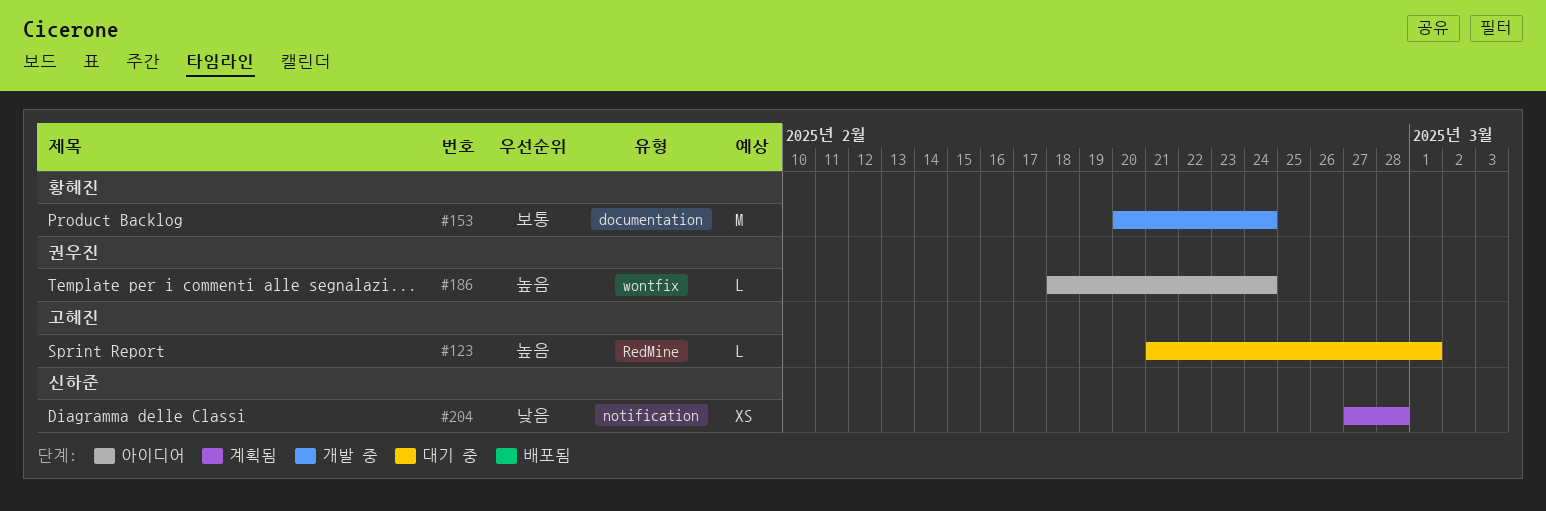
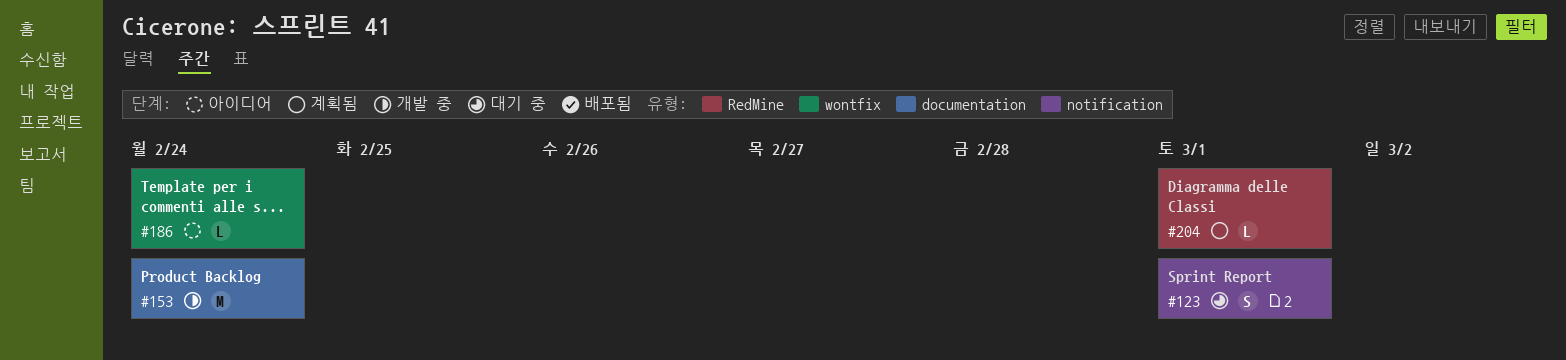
#123, label: RedMine -> notification
#123, estimate: L -> S
#204, label: notification -> RedMine
#204, estimate: XS -> L
#204, due: Feb 28 -> Mar 1

